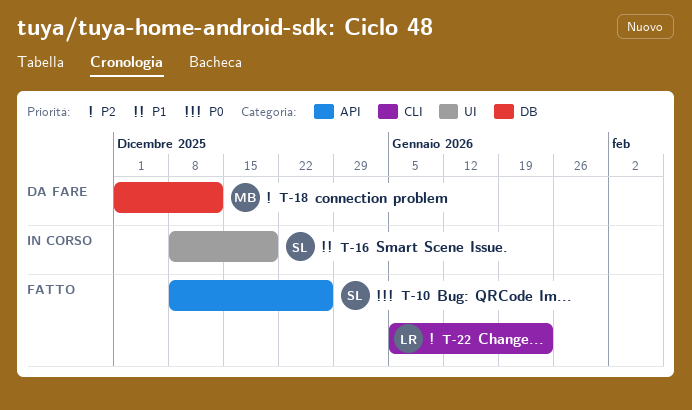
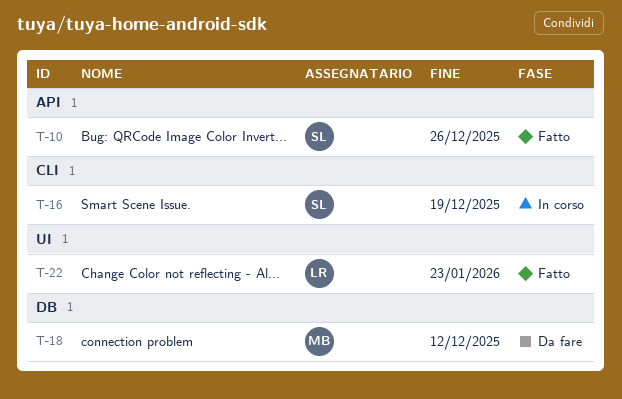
T-16, label: UI -> CLI
T-22, label: CLI -> UI

